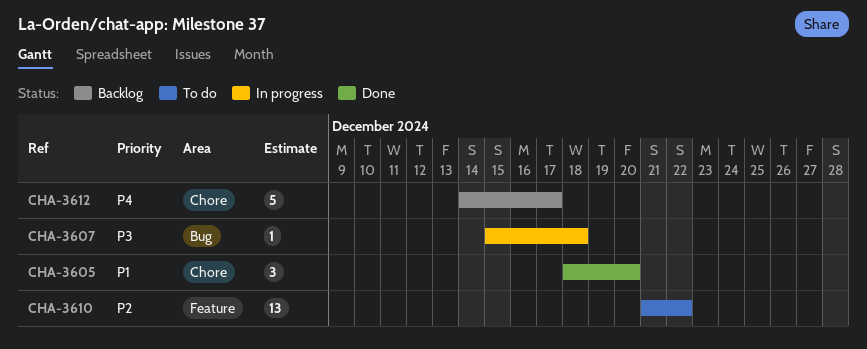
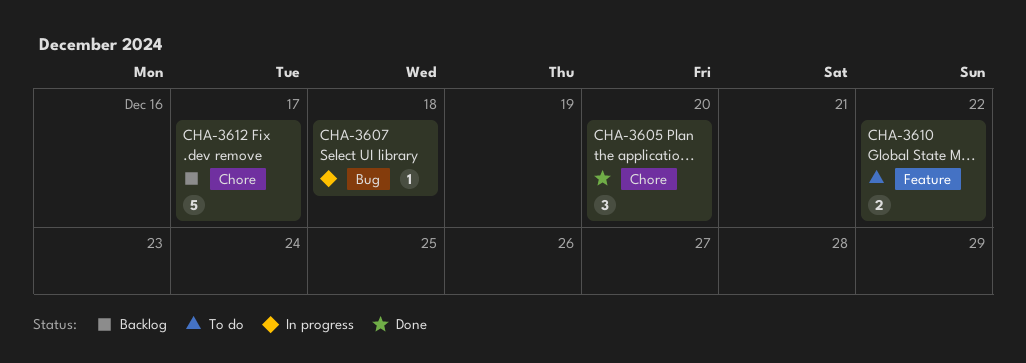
CHA-3610, estimate: 13 -> 2

